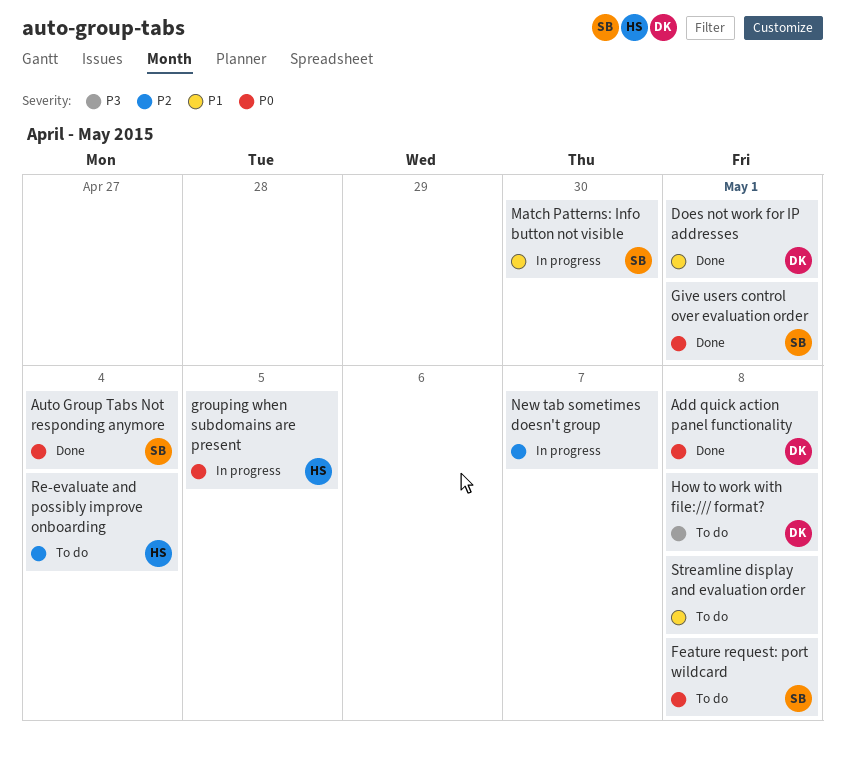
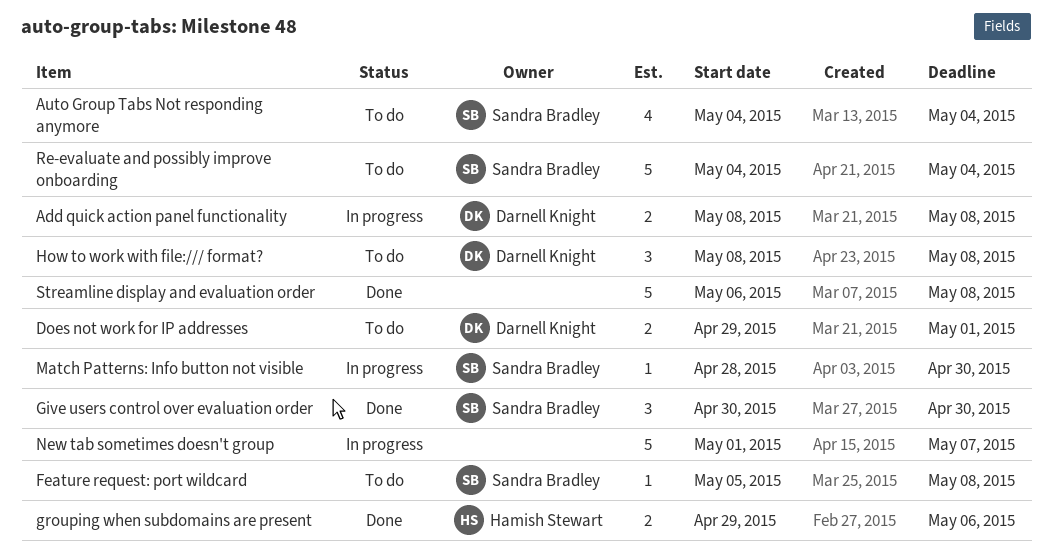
Add quick action panel functionality, status: Done -> In progress
Auto Group Tabs Not responding anymore, status: Done -> To do
Does not work for IP addresses, status: Done -> To do
Give users control over evaluation order, due: May 1 -> Apr 30
grouping when subdomains are present, status: In progress -> Done
grouping when subdomains are present, due: May 5 -> May 6
Re-evaluate and possibly improve onboarding, owner: Hamish Stewart -> Sandra Bradley
Streamline display and evaluation order, status: To do -> Done

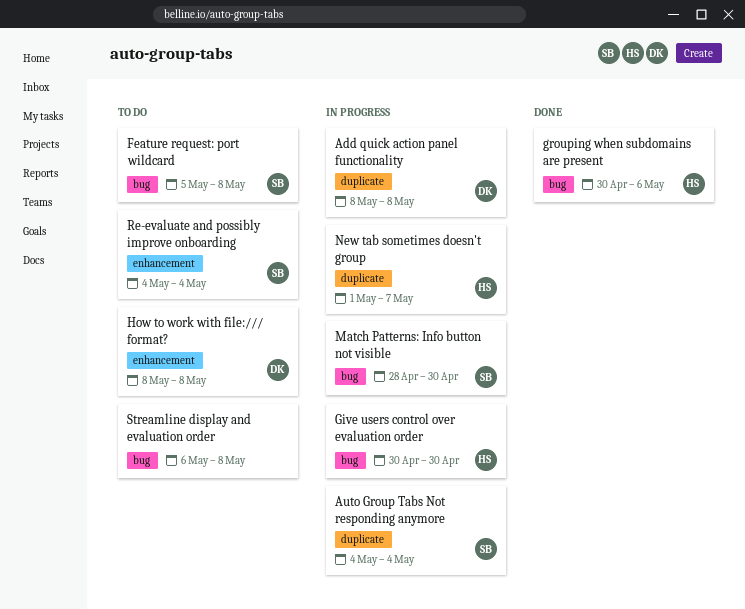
Auto Group Tabs Not responding anymore, status: To do -> In progress
Does not work for IP addresses: present -> none
Give users control over evaluation order, status: Done -> In progress
Give users control over evaluation order, owner: Sandra Bradley -> Hamish Stewart
grouping when subdomains are present, start: Apr 29 -> Apr 30
New tab sometimes doesn't group, owner: none -> Hamish Stewart
Streamline display and evaluation order, status: Done -> To do

